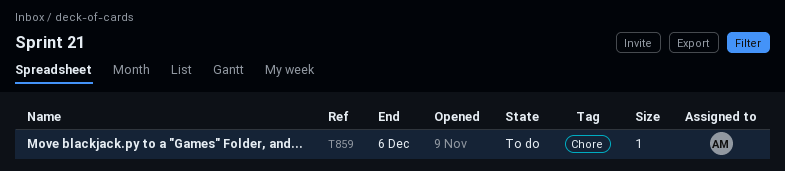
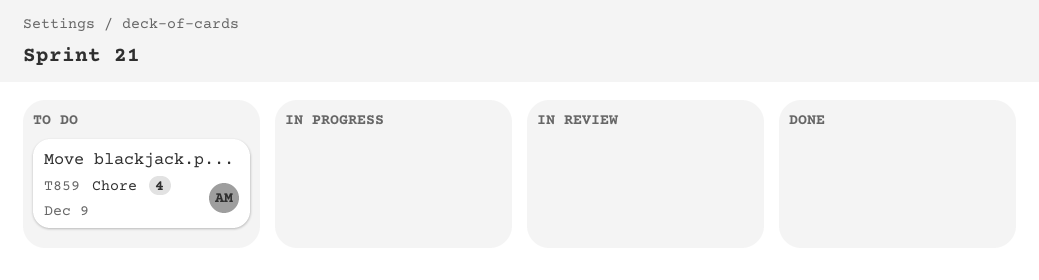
T859, estimate: 1 -> 4
T859, due: Dec 6 -> Dec 9

